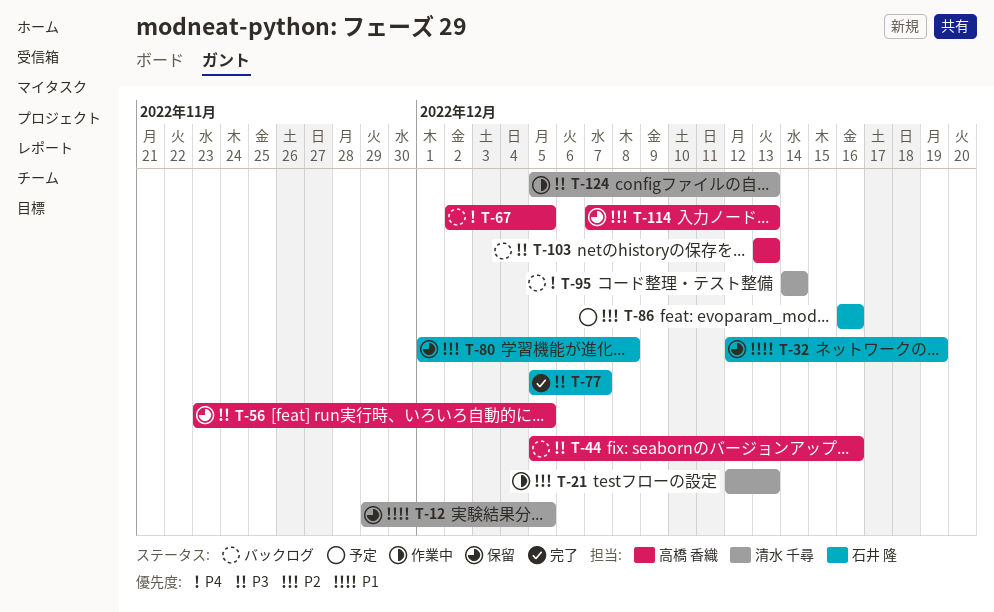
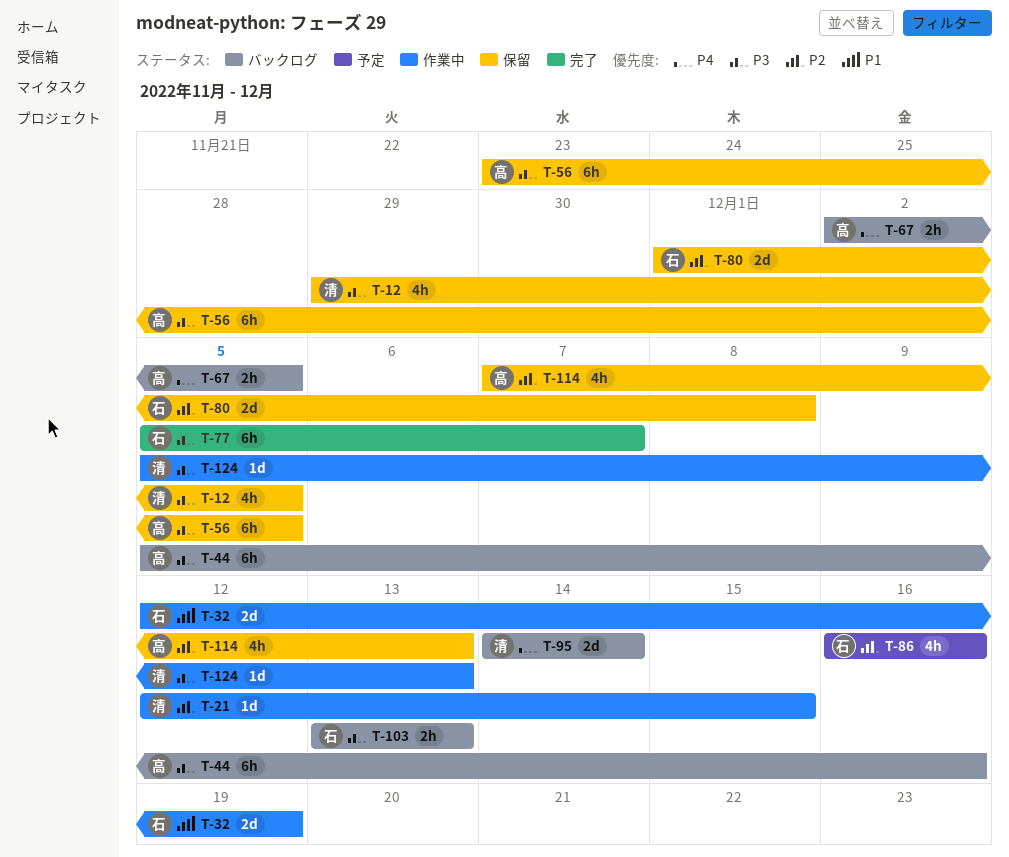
T-12, priority: P1 -> P3
T-21, due: Dec 13 -> Dec 15
T-32, status: 保留 -> 作業中
T-103, owner: 高橋 香織 -> 石井 隆

